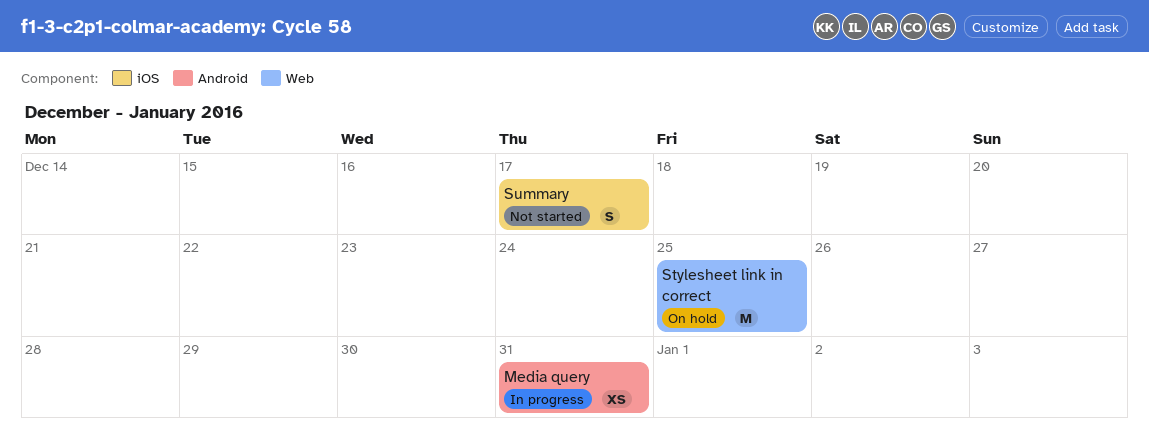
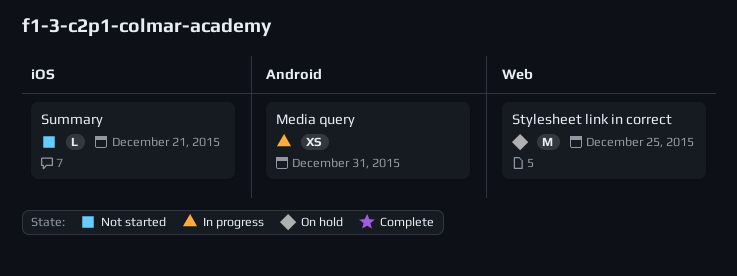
Summary, estimate: S -> L
Summary, due: Dec 17 -> Dec 21

